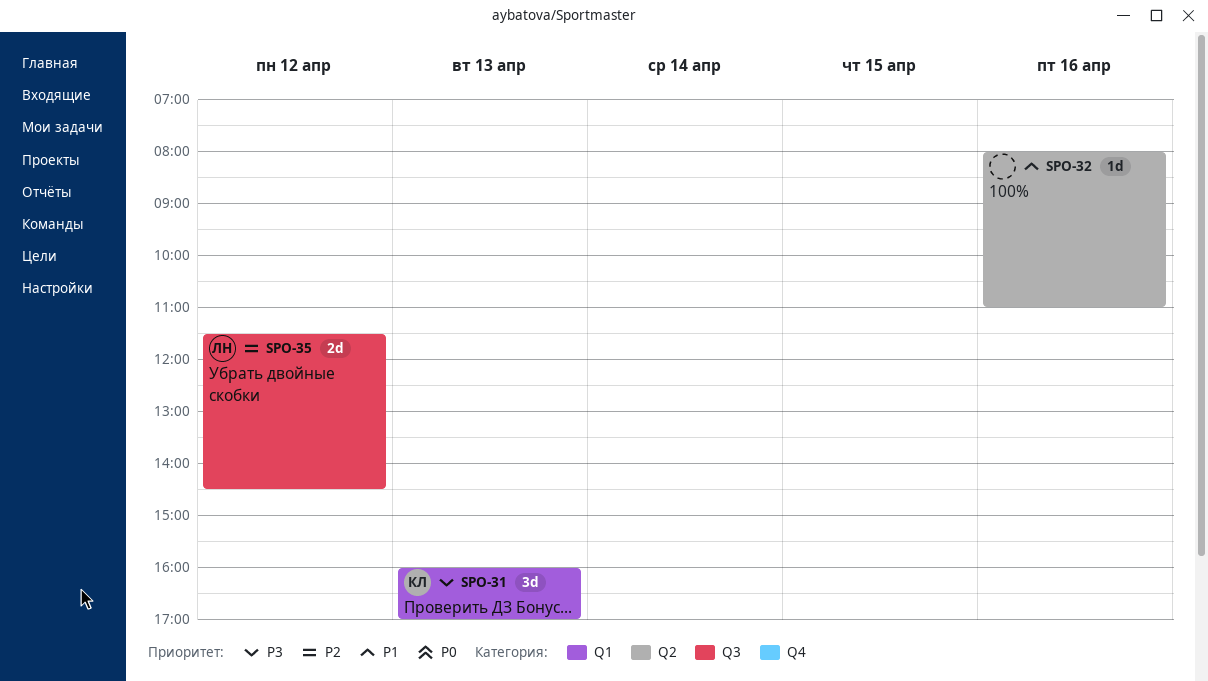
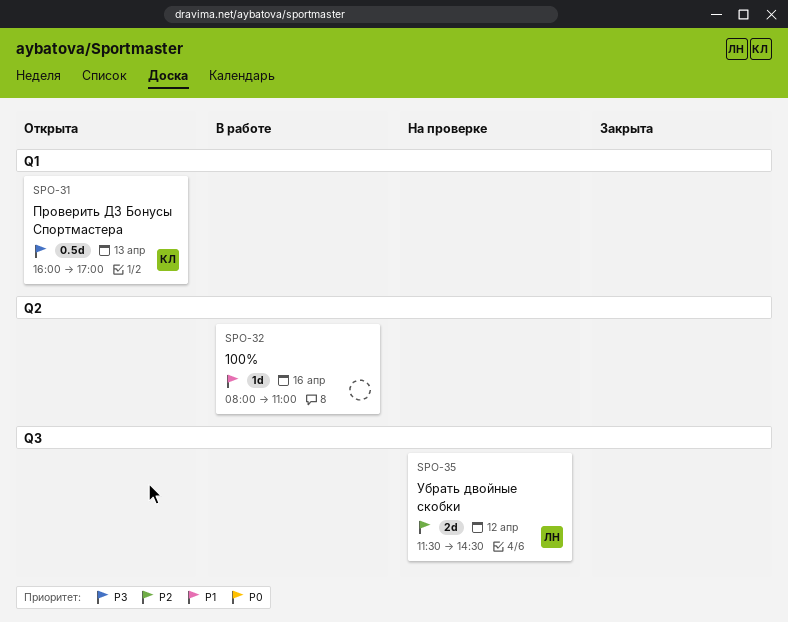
SPO-31, estimate: 3d -> 0.5d

